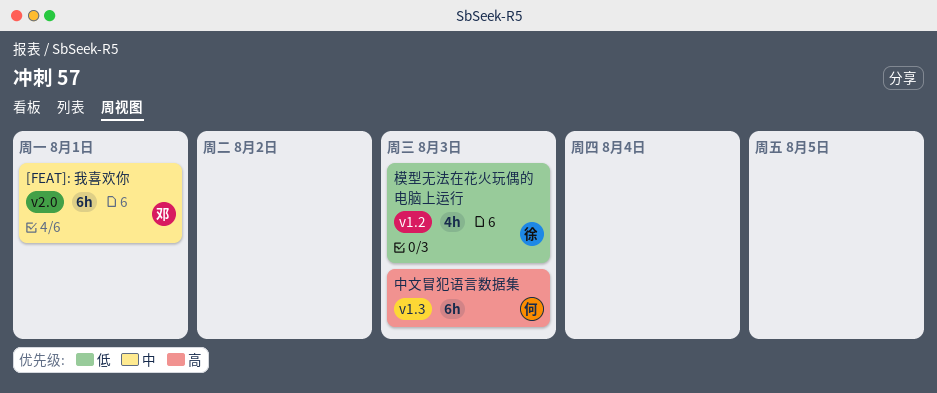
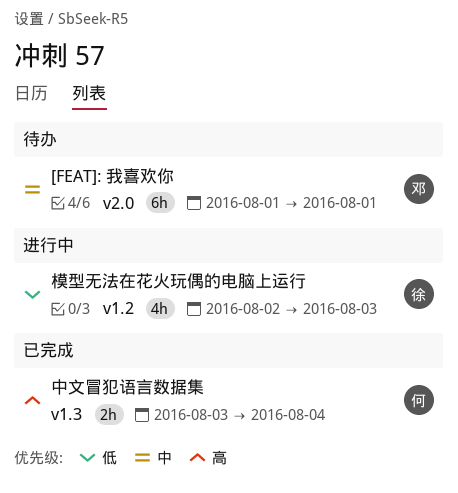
中文冒犯语言数据集, estimate: 6h -> 2h
中文冒犯语言数据集, due: Aug 3 -> Aug 4

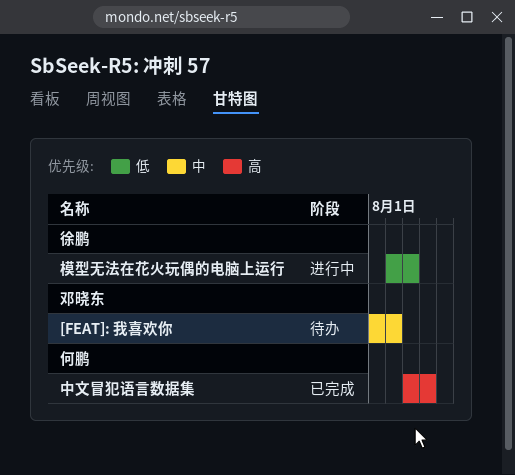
[FEAT]: 我喜欢你, due: Aug 1 -> Aug 2

